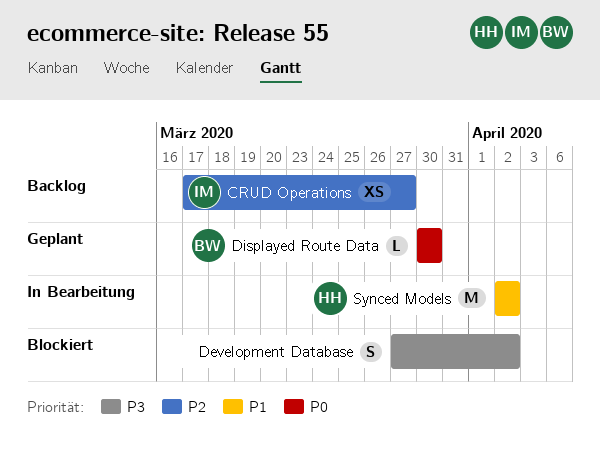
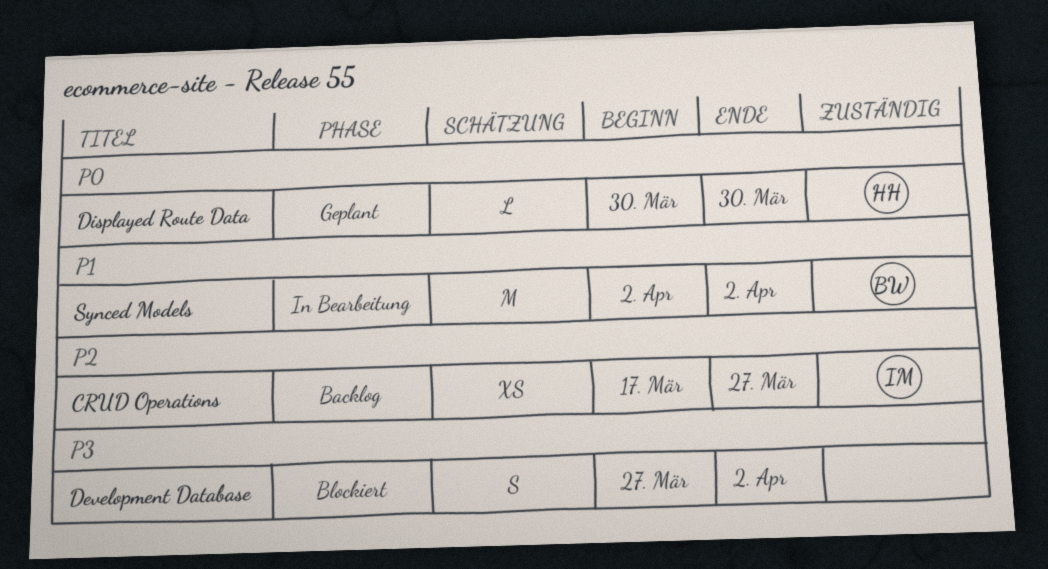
Displayed Route Data, owner: BW -> HH
Synced Models, owner: HH -> BW

